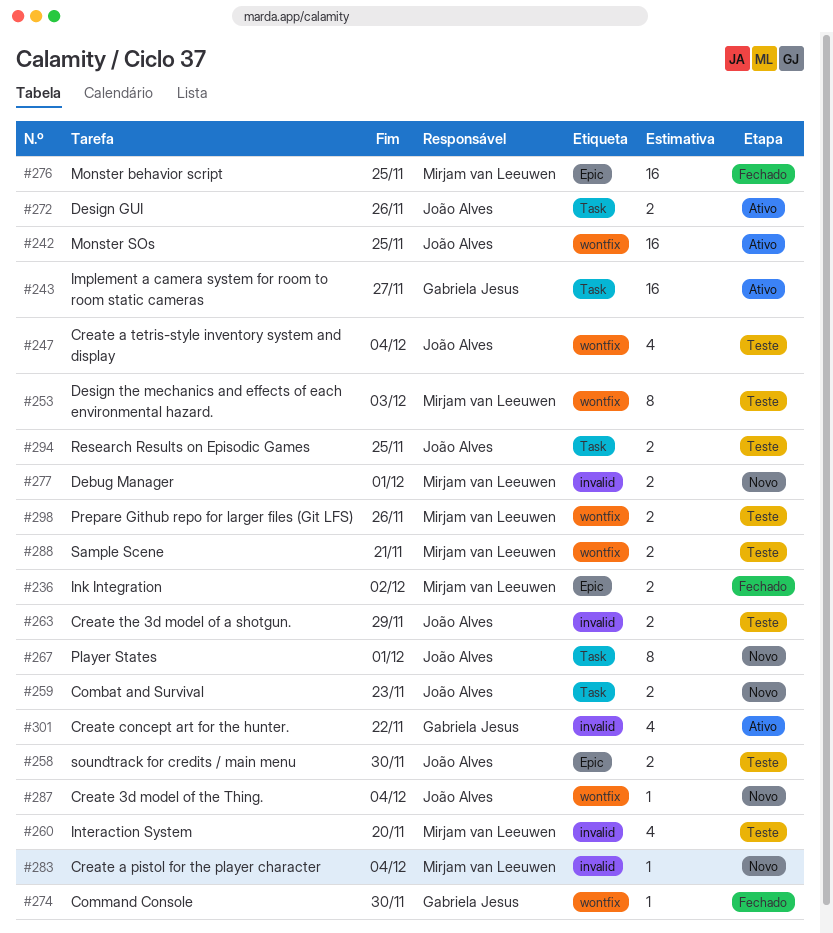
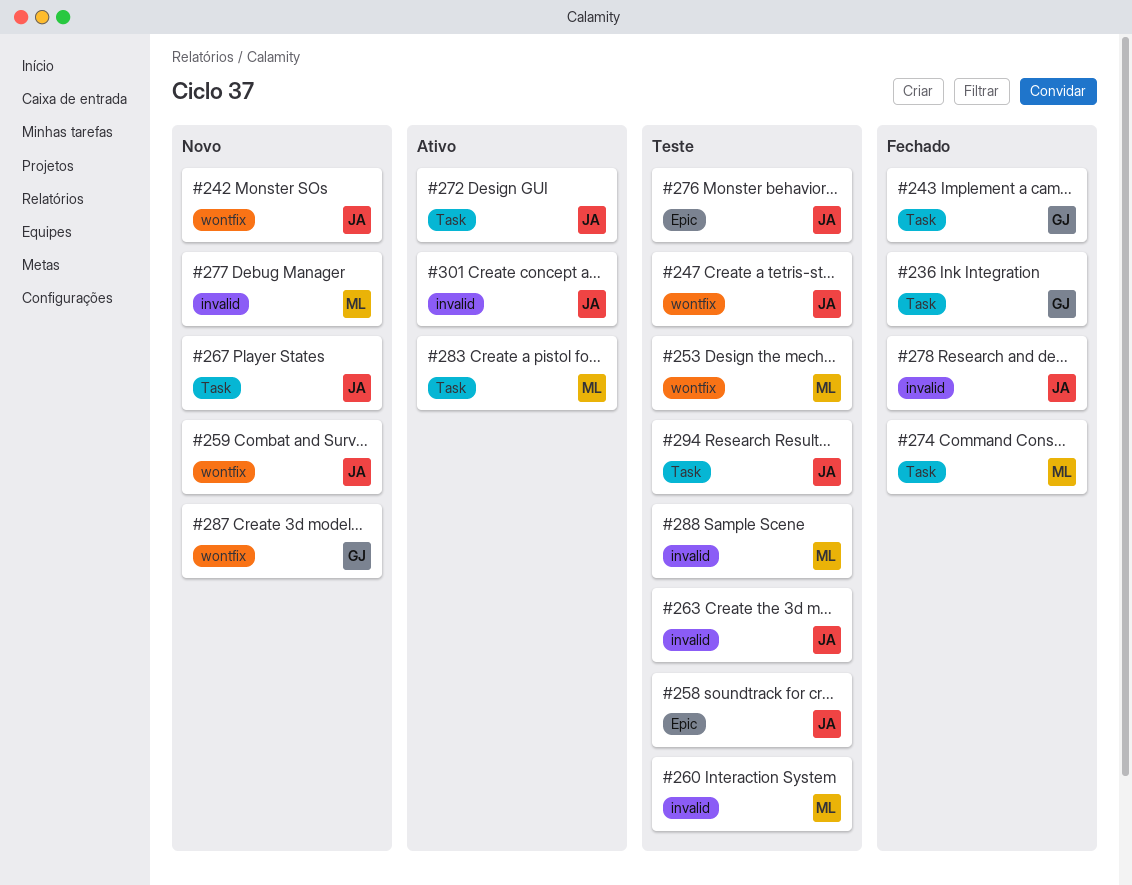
#236, owner: Mirjam van Leeuwen -> Gabriela Jesus
#236, label: Epic -> Task
#242, status: Ativo -> Novo
#243, status: Ativo -> Fechado
#259, label: Task -> wontfix
#274, owner: Gabriela Jesus -> Mirjam van Leeuwen
#274, label: wontfix -> Task
#276, status: Fechado -> Teste
#276, owner: Mirjam van Leeuwen -> João Alves
#278: none -> present
#283, status: Novo -> Ativo
#283, label: invalid -> Task
#287, owner: João Alves -> Gabriela Jesus
#288, label: wontfix -> invalid
#298: present -> none
#301, owner: Gabriela Jesus -> João Alves

